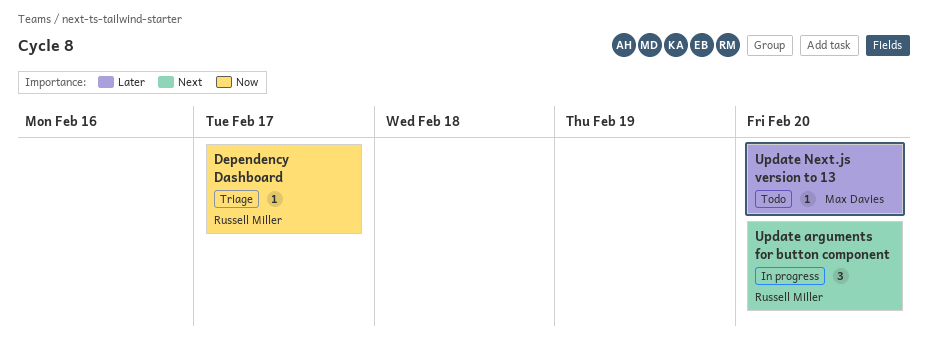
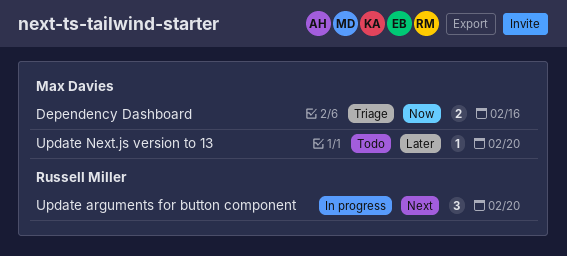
Dependency Dashboard, owner: Russell Miller -> Max Davies
Dependency Dashboard, estimate: 1 -> 2
Dependency Dashboard, due: Feb 17 -> Feb 16

